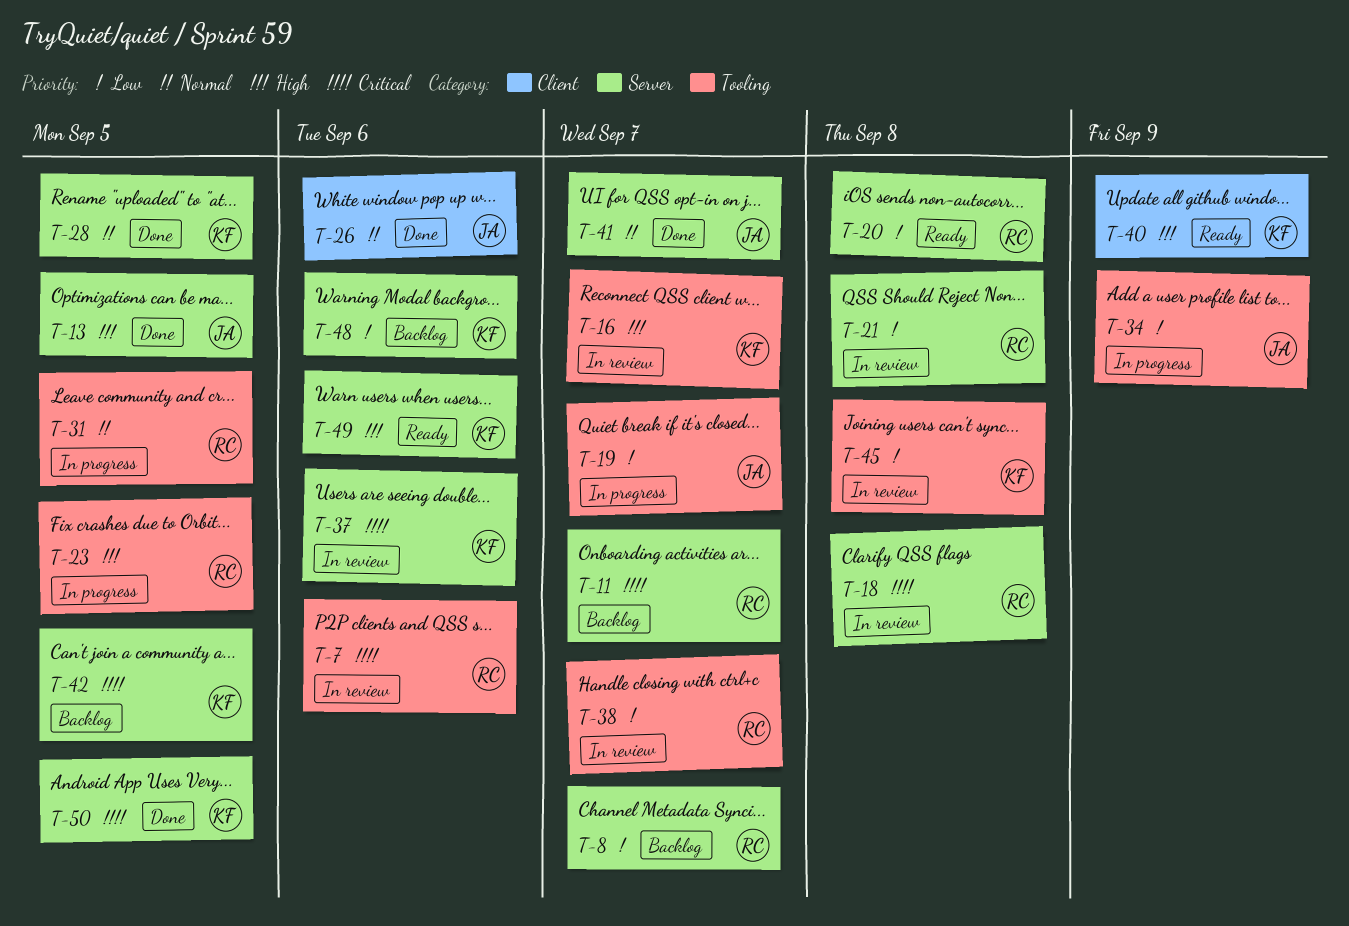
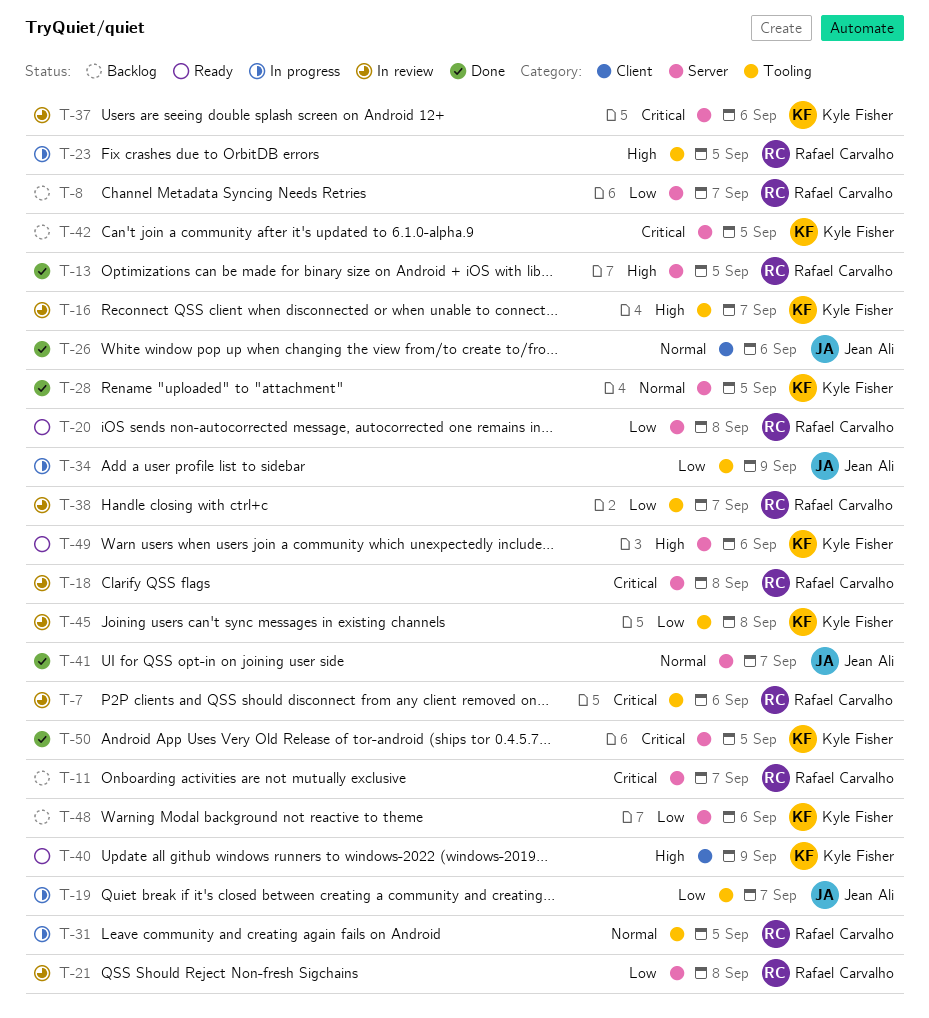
T-13, owner: Jean Ali -> Rafael Carvalho

